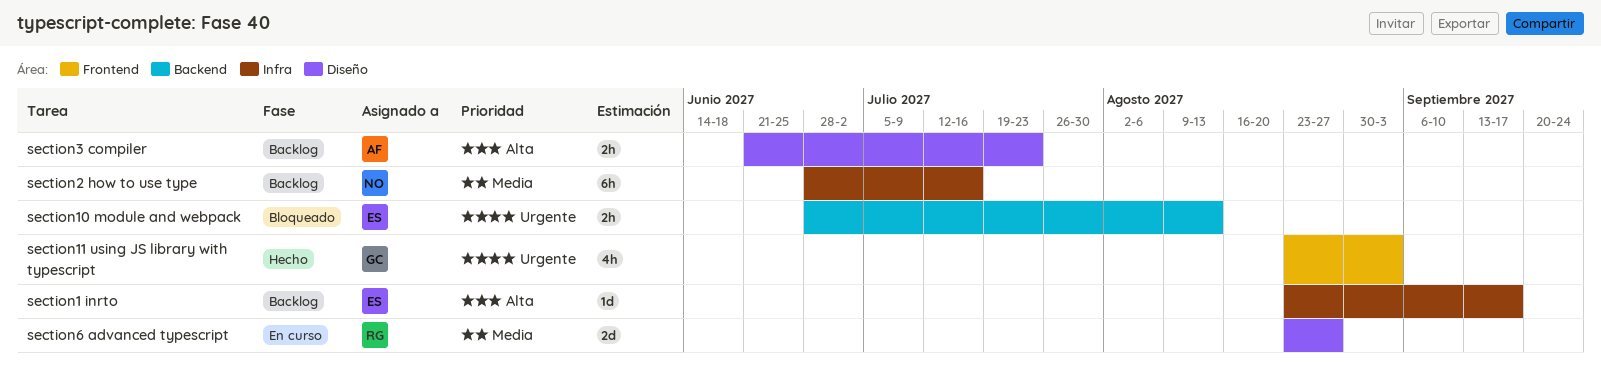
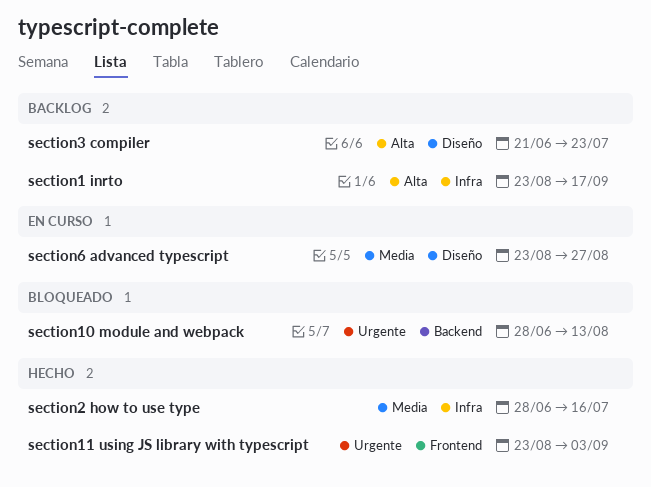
section2 how to use type, status: Backlog -> Hecho

